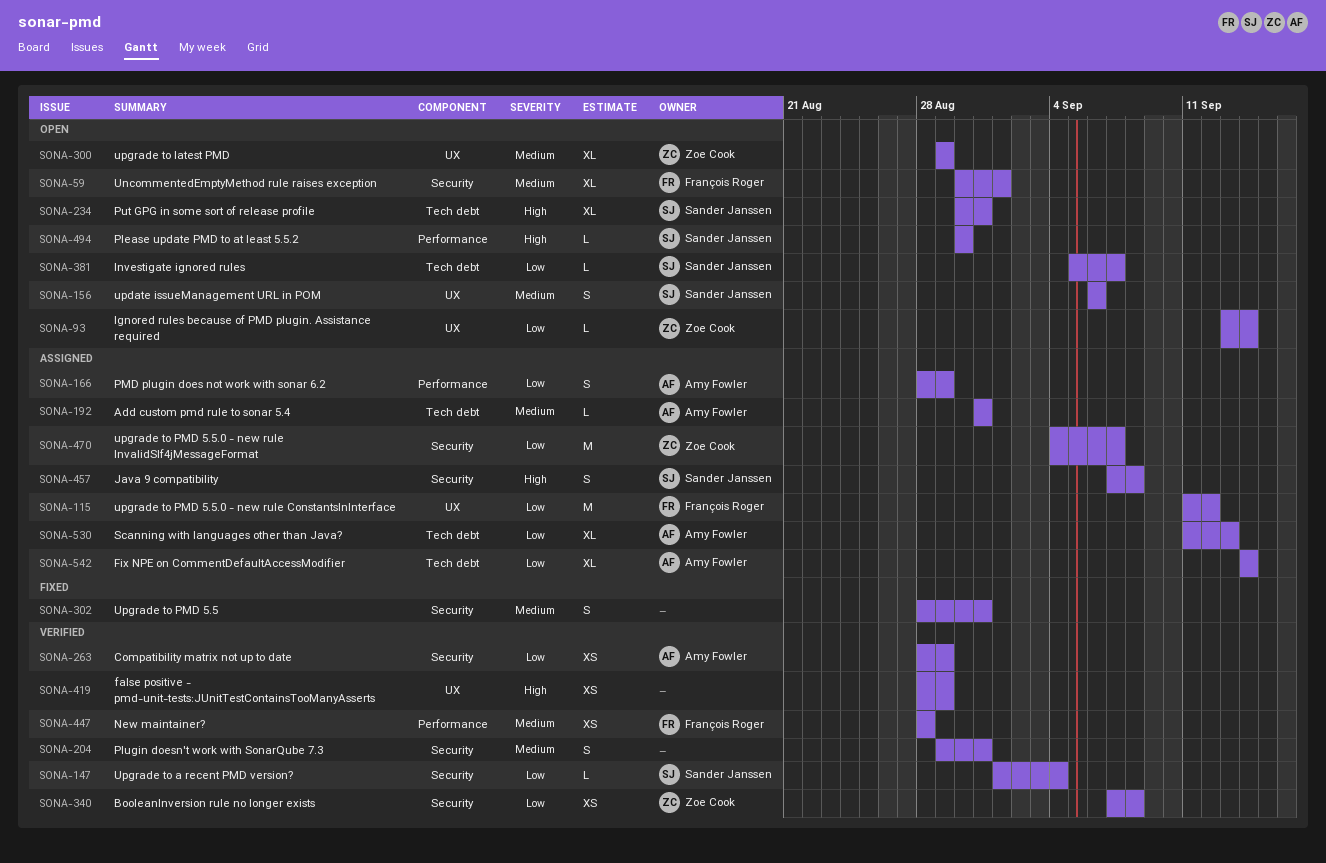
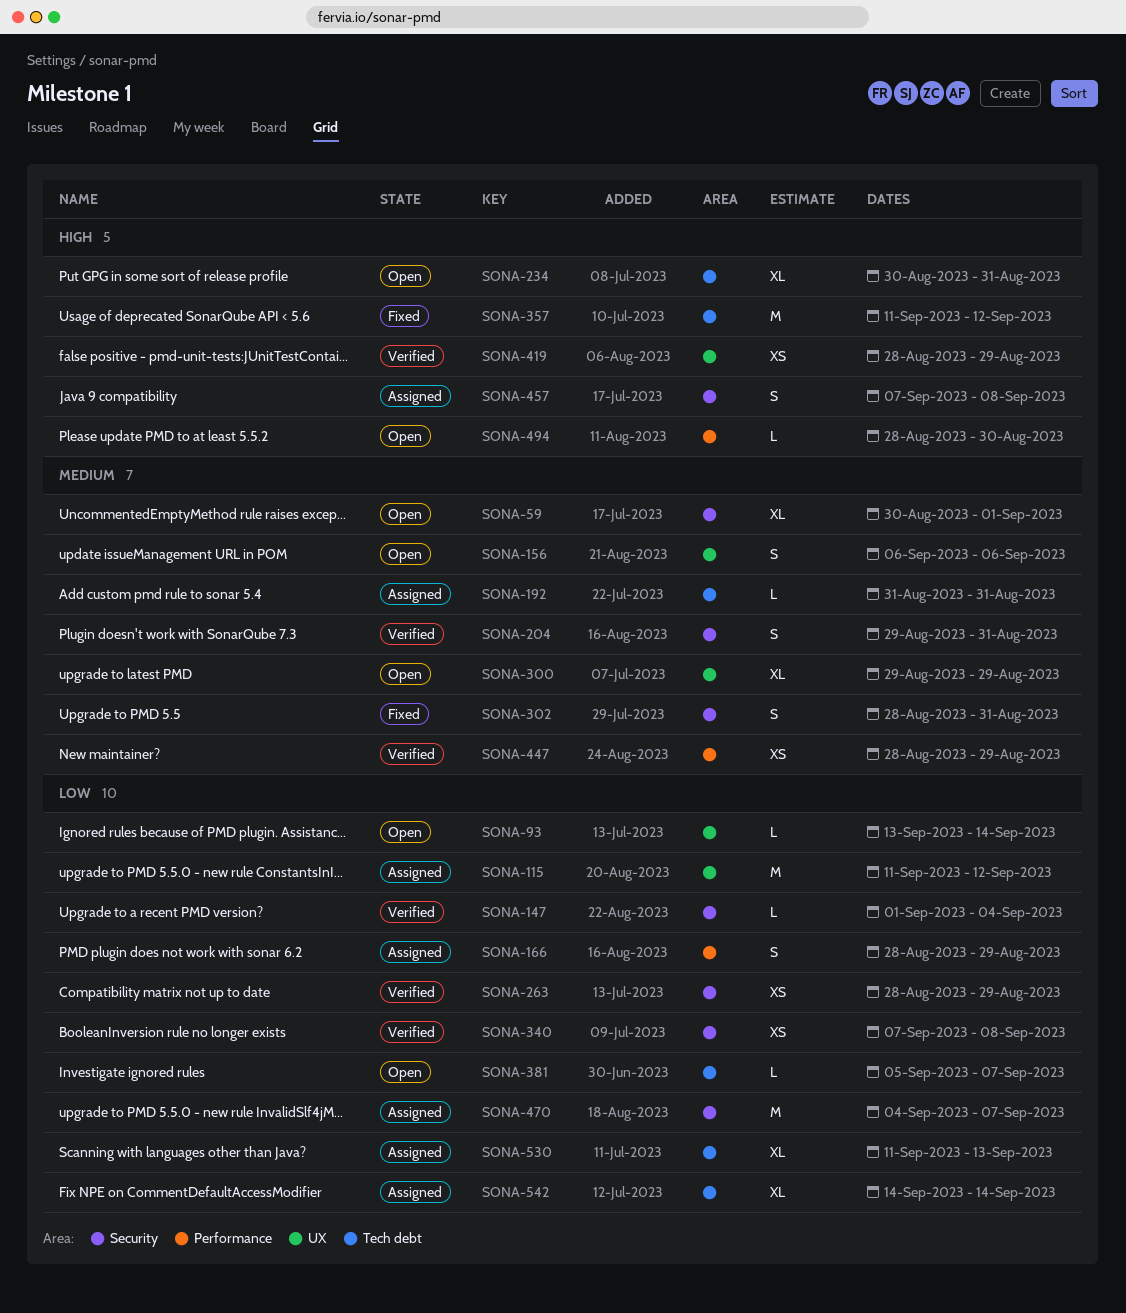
SONA-357: none -> present
SONA-447, due: Aug 28 -> Aug 29
SONA-494, start: Aug 30 -> Aug 28

